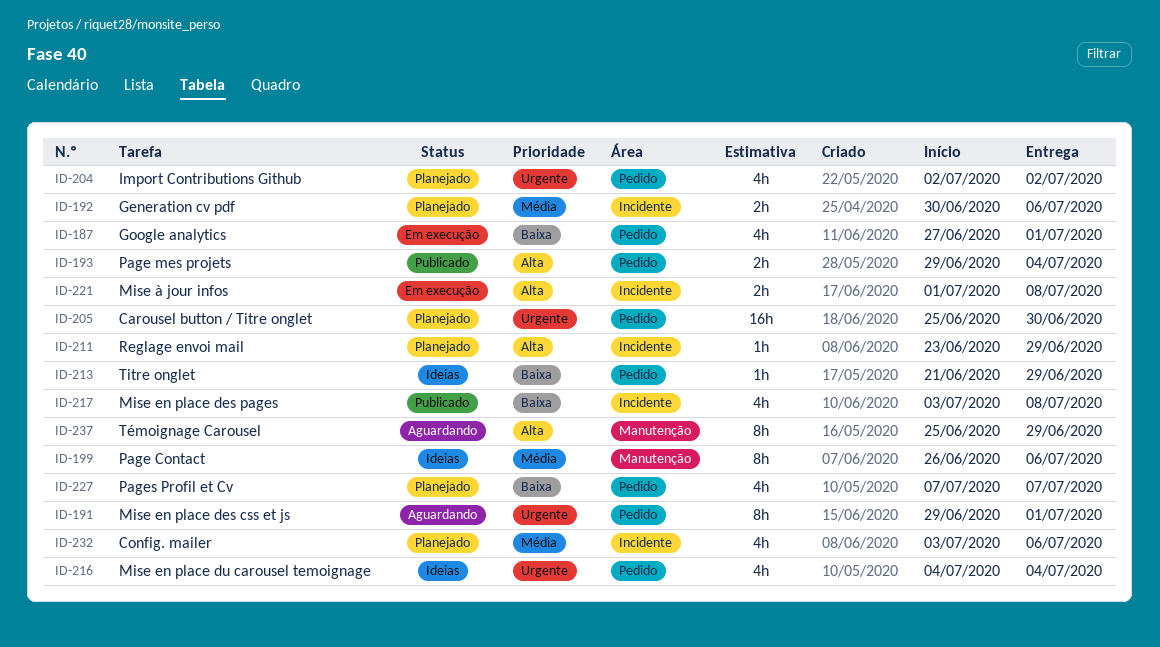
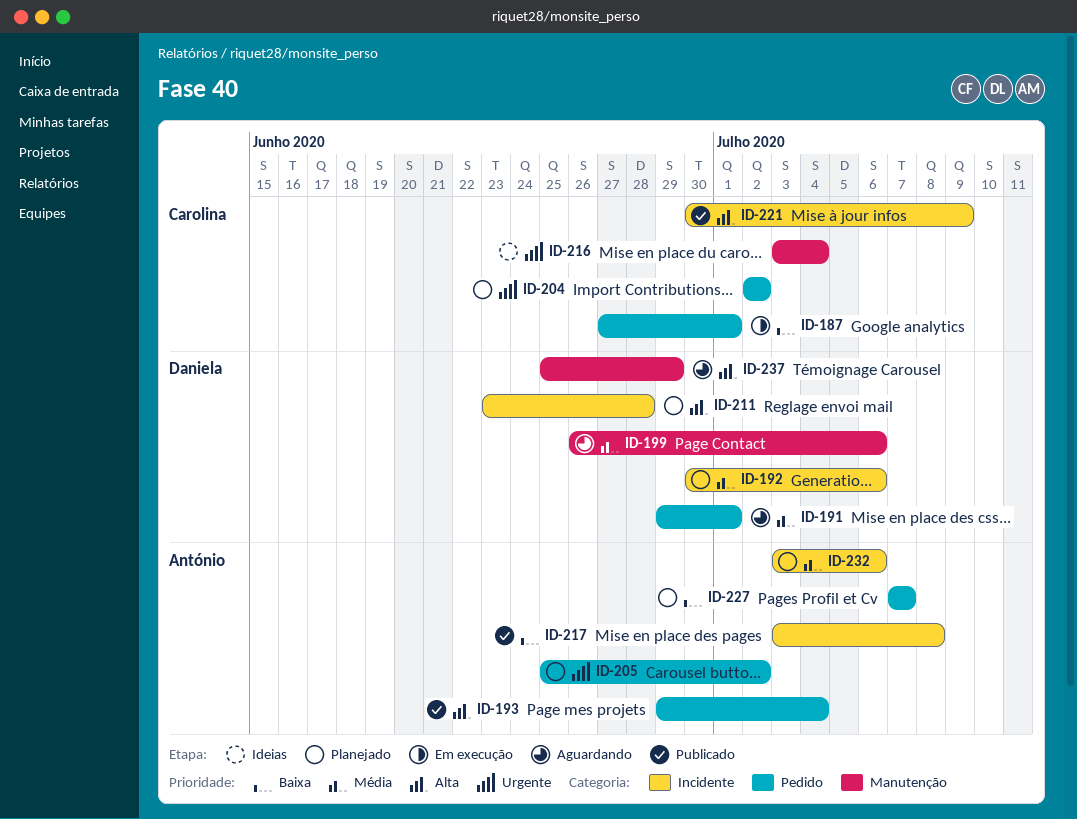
ID-191, priority: Urgente -> Média
ID-199, status: Ideias -> Aguardando
ID-205, due: Jun 30 -> Jul 2
ID-211, due: Jun 29 -> Jun 28
ID-213: present -> none
ID-216, label: Pedido -> Manutenção
ID-216, start: Jul 4 -> Jul 3
ID-221, status: Em execução -> Publicado
ID-221, start: Jul 1 -> Jun 30
ID-221, due: Jul 8 -> Jul 9

